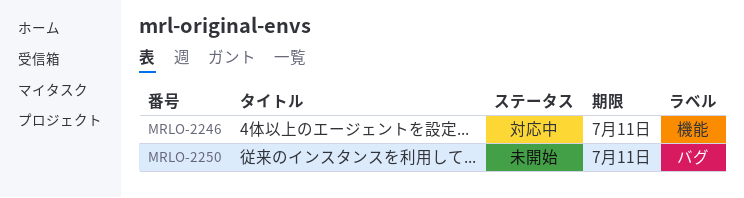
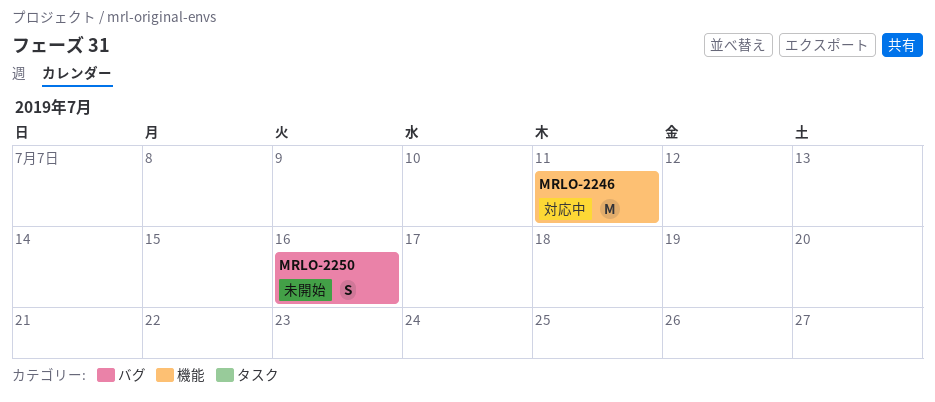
MRLO-2250, due: Jul 11 -> Jul 16

